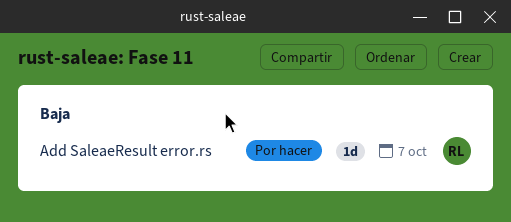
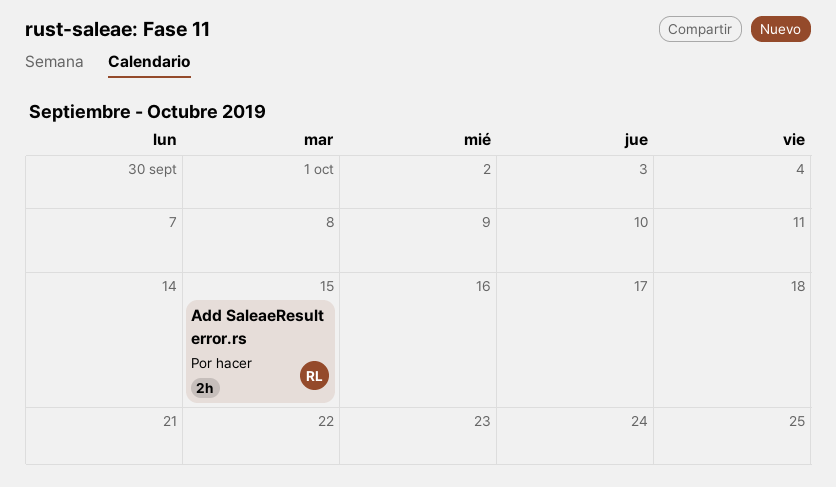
Add SaleaeResult error.rs, estimate: 1d -> 2h
Add SaleaeResult error.rs, due: Oct 7 -> Oct 15

